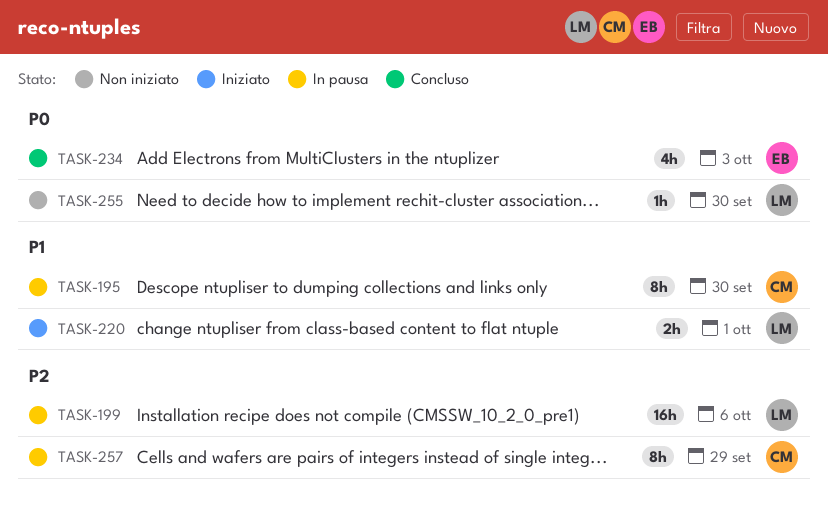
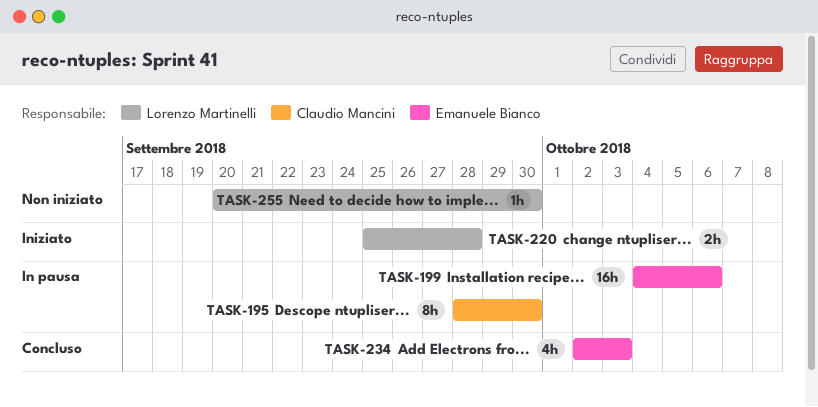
TASK-199, owner: Lorenzo Martinelli -> Emanuele Bianco
TASK-220, due: Oct 1 -> Sep 28
TASK-257: present -> none

